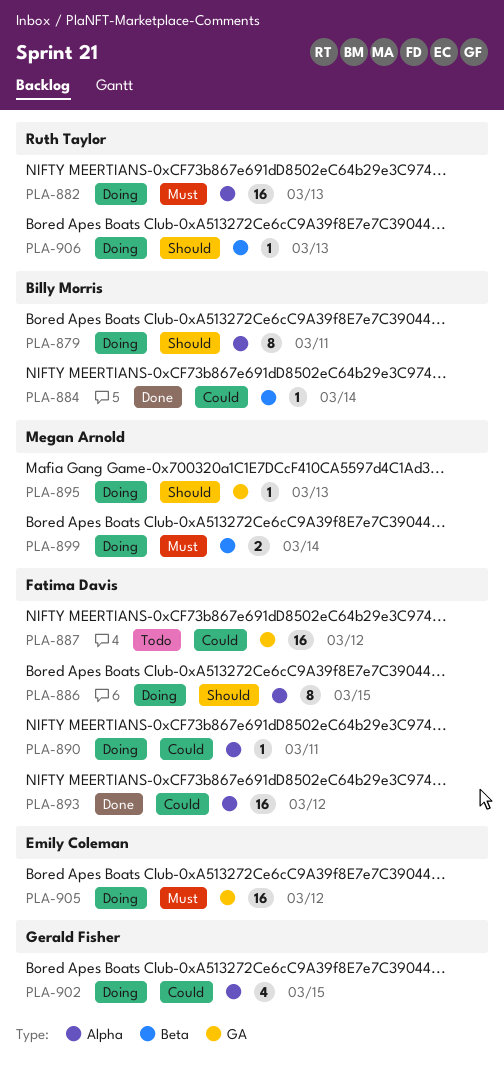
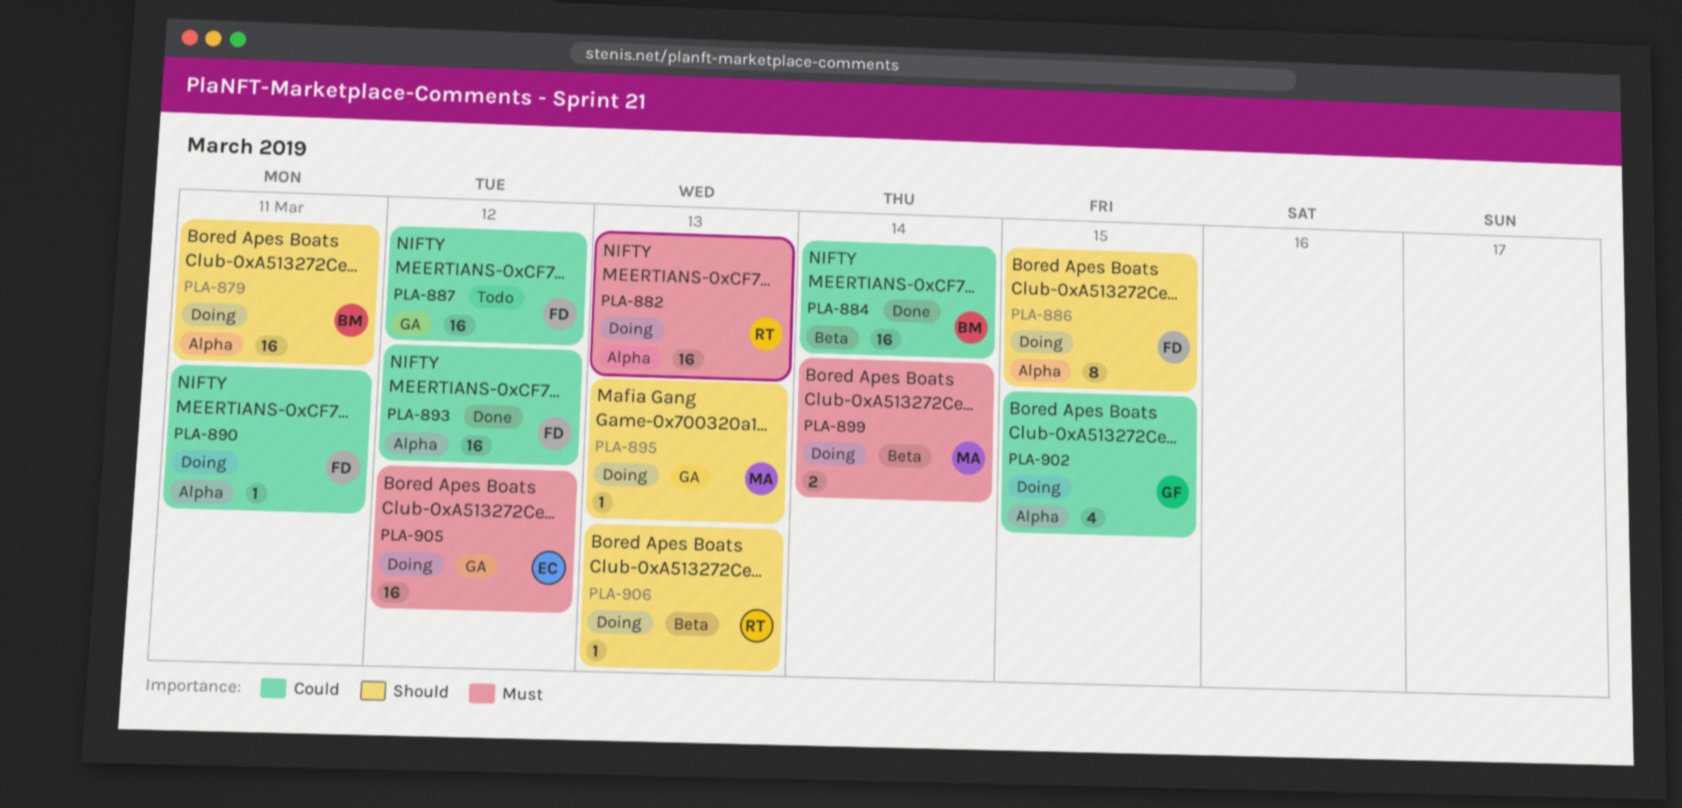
PLA-879, estimate: 8 -> 16
PLA-884, estimate: 1 -> 16

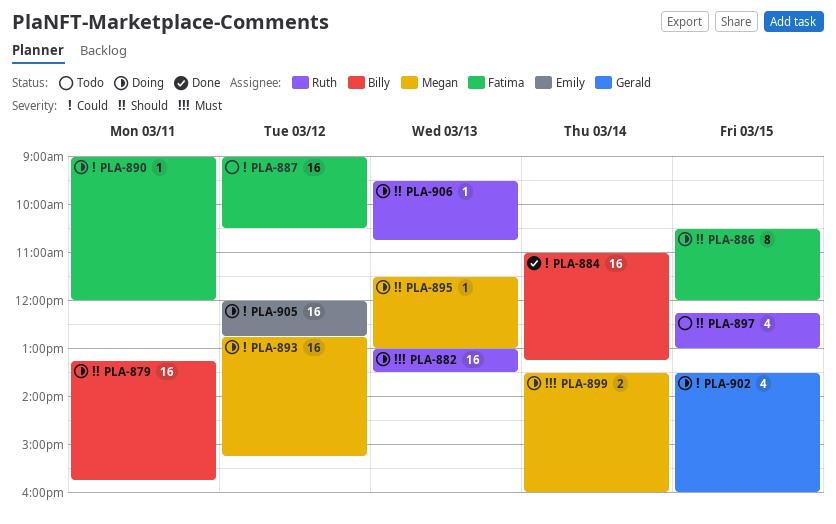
PLA-893, status: Done -> Doing
PLA-893, owner: Fatima -> Megan
PLA-897: none -> present
PLA-905, priority: Must -> Could

